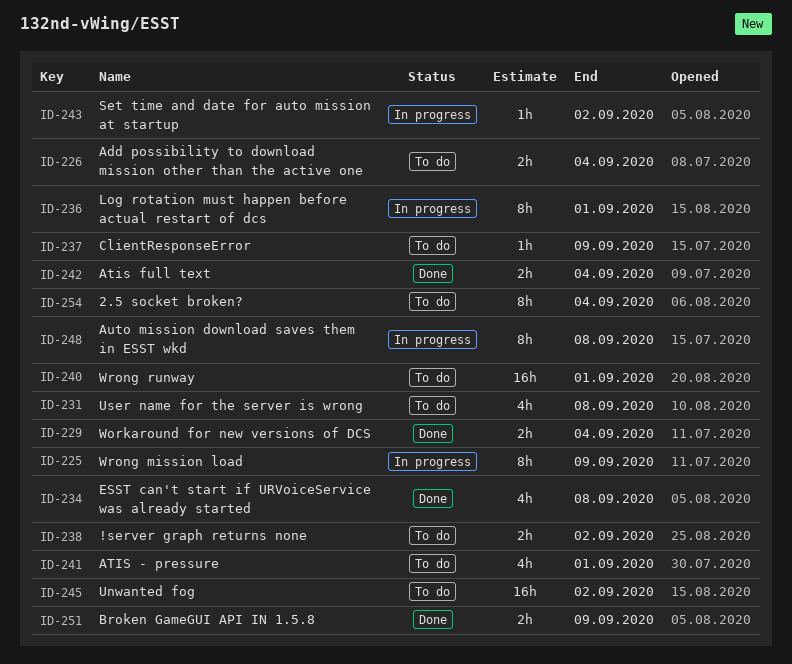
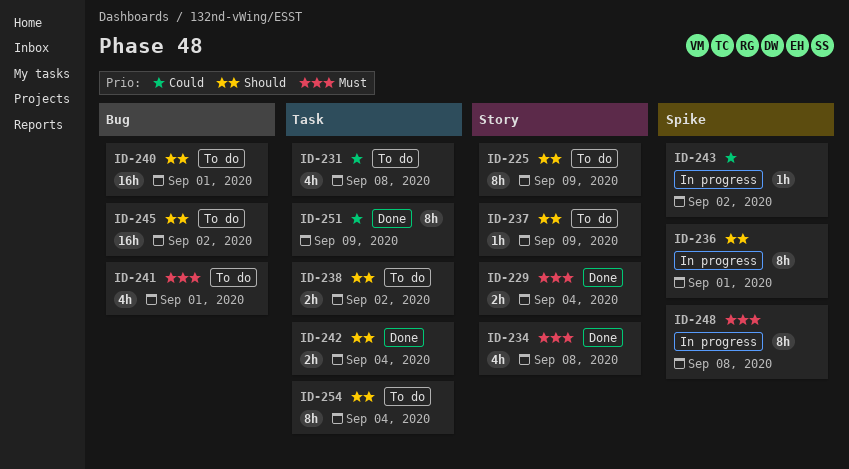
ID-225, status: In progress -> To do
ID-226: present -> none
ID-251, estimate: 2h -> 8h

